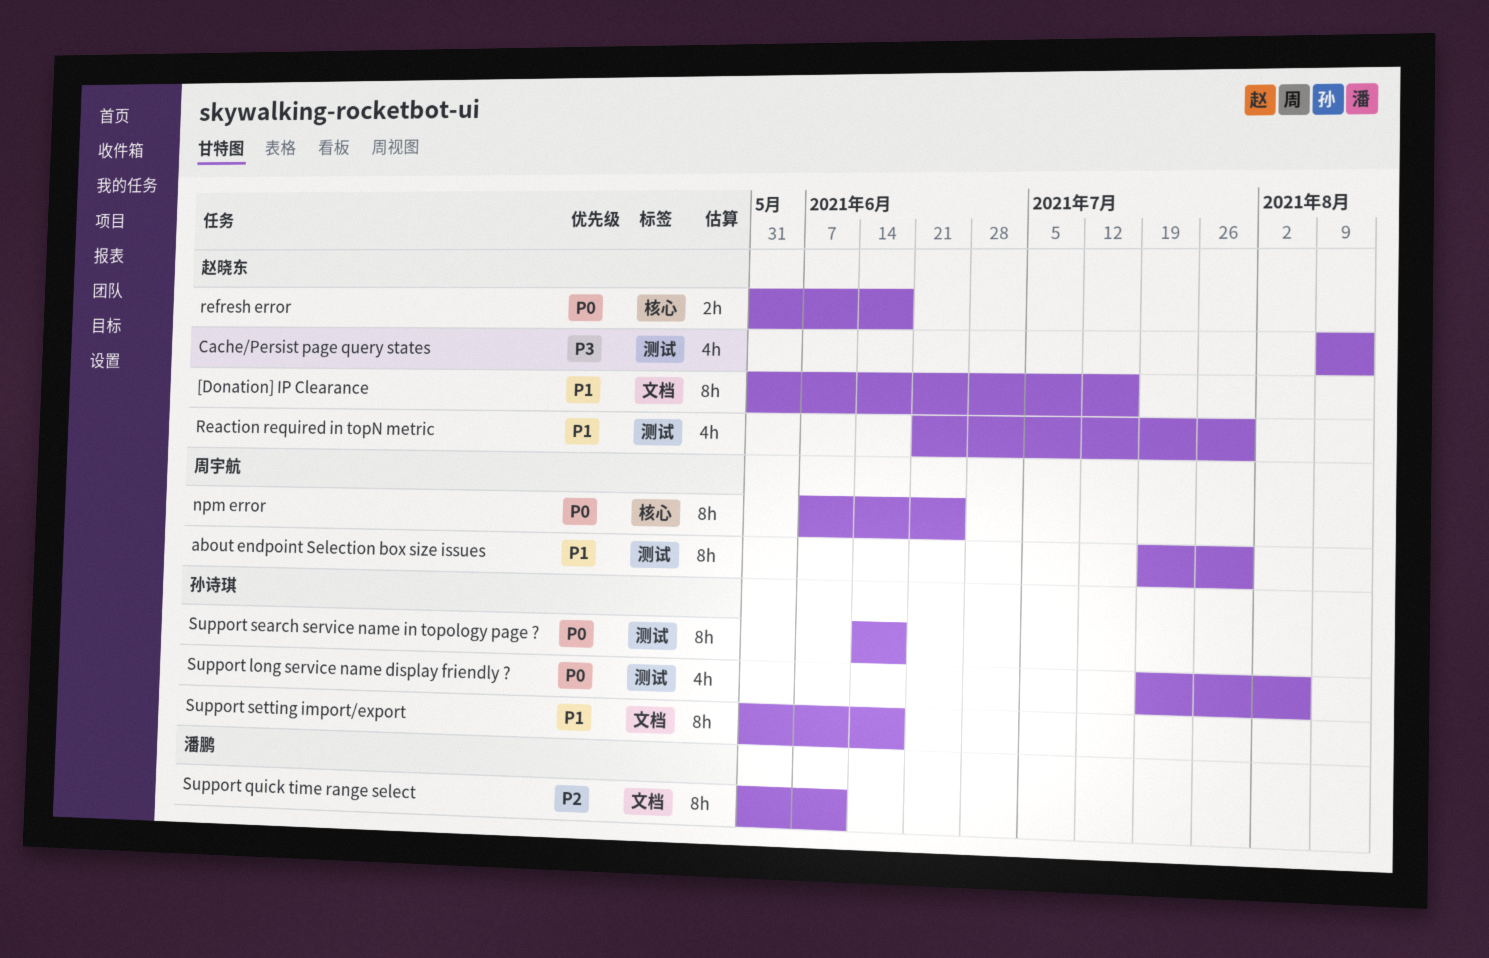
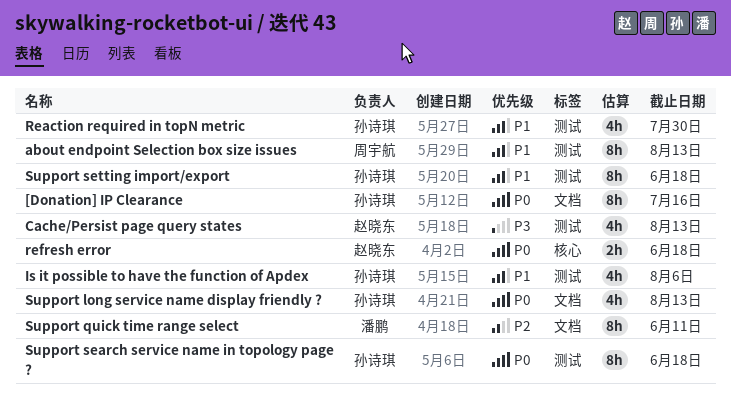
[Donation] IP Clearance, owner: 赵晓东 -> 孙诗琪
[Donation] IP Clearance, priority: P1 -> P0
about endpoint Selection box size issues, due: Jul 30 -> Aug 13
Is it possible to have the function of Apdex: none -> present
npm error: present -> none
Reaction required in topN metric, owner: 赵晓东 -> 孙诗琪
Support long service name display friendly ?, label: 测试 -> 文档
Support long service name display friendly ?, due: Aug 6 -> Aug 13
Support setting import/export, label: 文档 -> 测试

